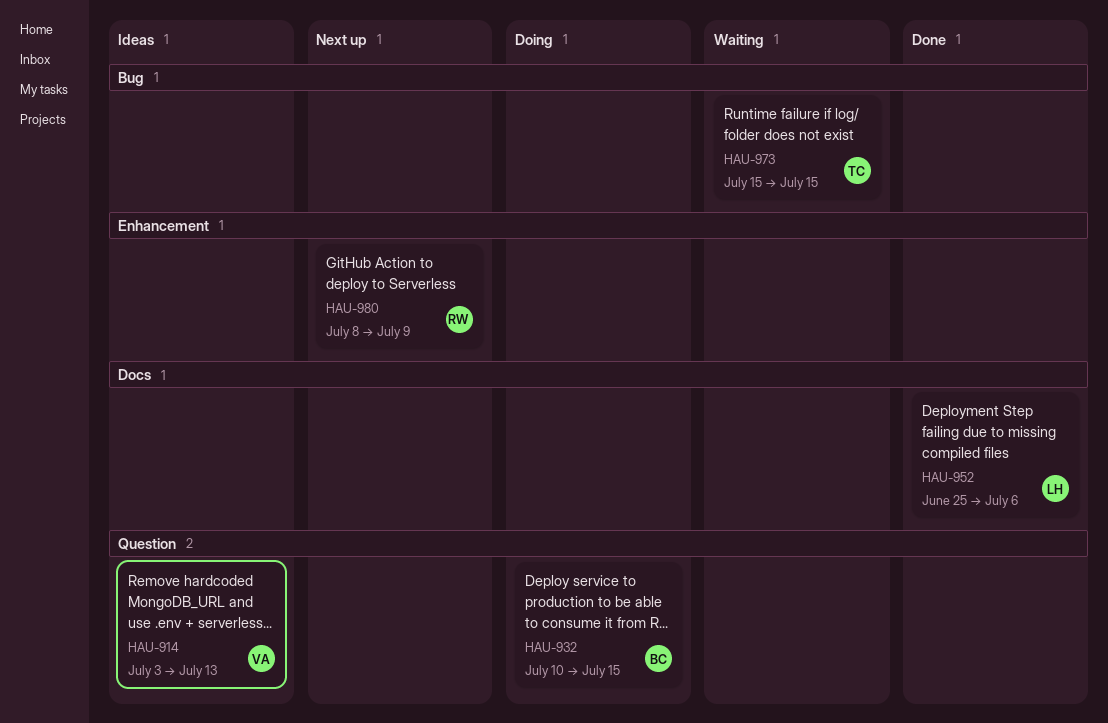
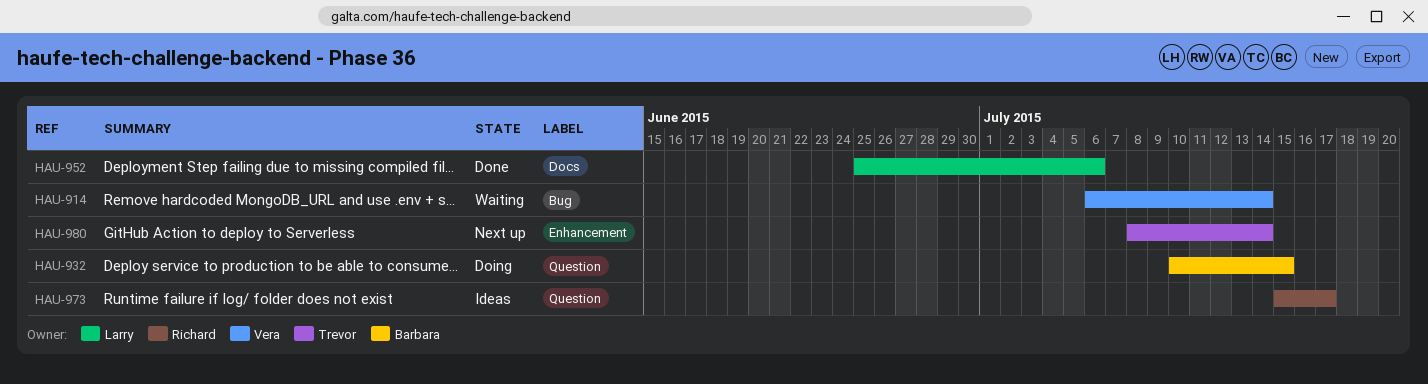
HAU-914, status: Ideas -> Waiting
HAU-914, label: Question -> Bug
HAU-914, start: Jul 3 -> Jul 6
HAU-914, due: Jul 13 -> Jul 14
HAU-973, status: Waiting -> Ideas
HAU-973, owner: Trevor -> Richard
HAU-973, label: Bug -> Question
HAU-973, due: Jul 15 -> Jul 17
HAU-980, owner: Richard -> Trevor
HAU-980, due: Jul 9 -> Jul 14

